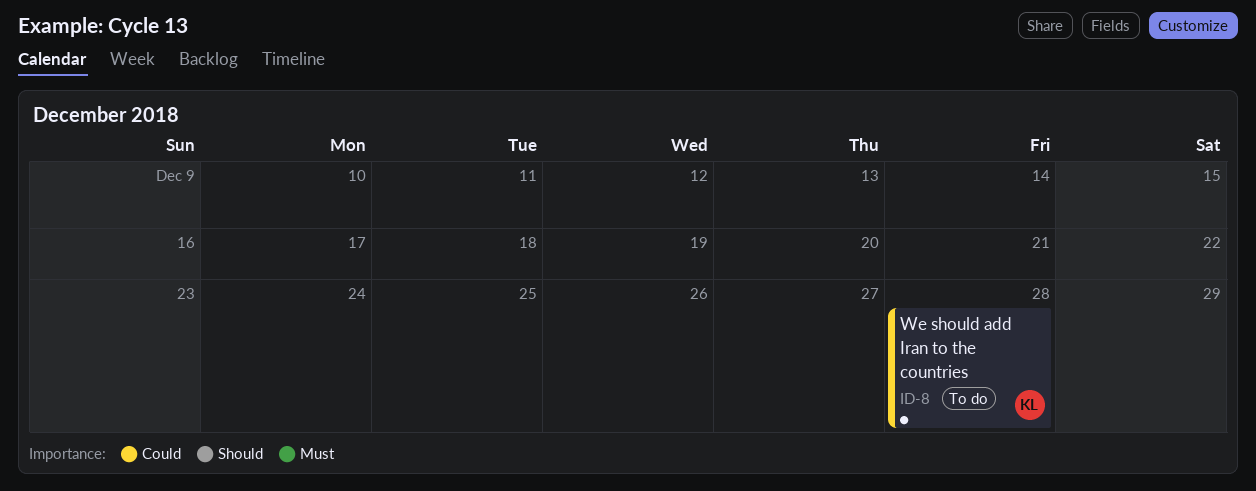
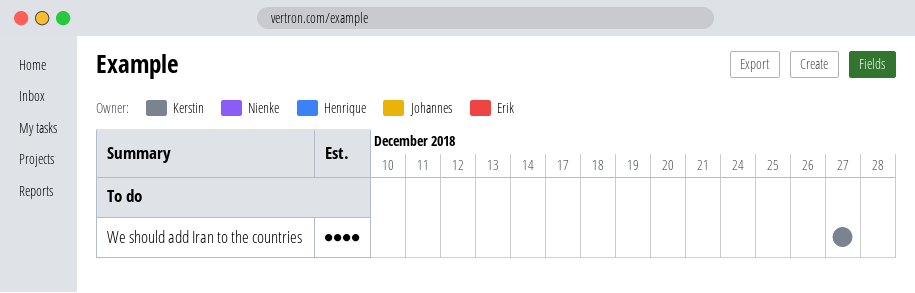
We should add Iran to the countries, estimate: 1 -> 4
We should add Iran to the countries, due: Dec 28 -> Dec 27

